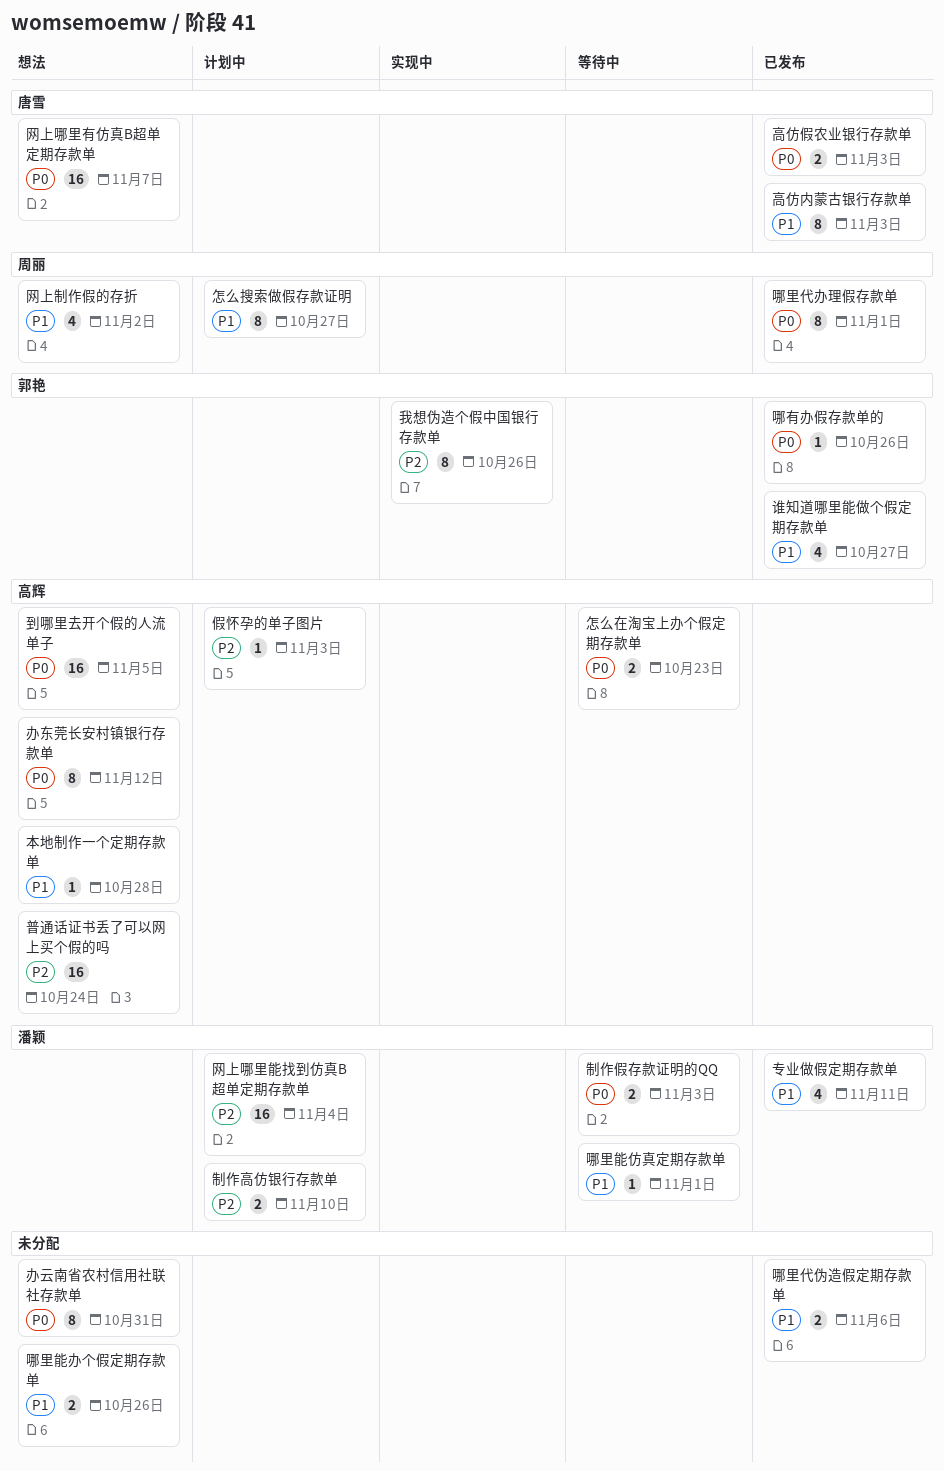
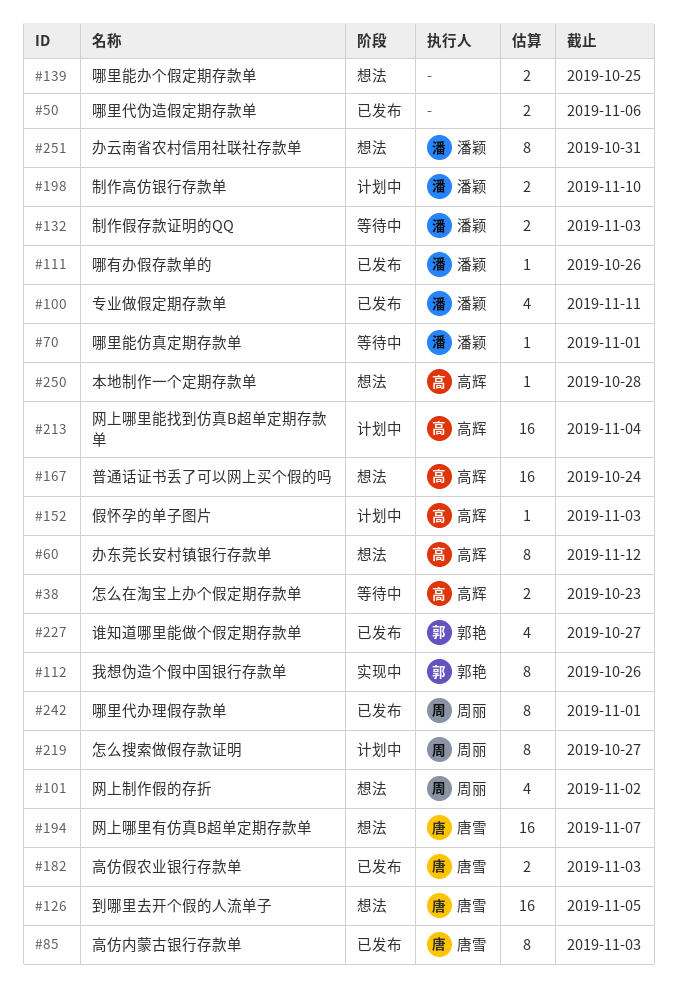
到哪里去开个假的人流单子, owner: 高辉 -> 唐雪
办云南省农村信用社联社存款单, owner: none -> 潘颖
哪有办假存款单的, owner: 郭艳 -> 潘颖
哪里能办个假定期存款单, due: Oct 26 -> Oct 25
网上哪里能找到仿真B超单定期存款单, owner: 潘颖 -> 高辉

